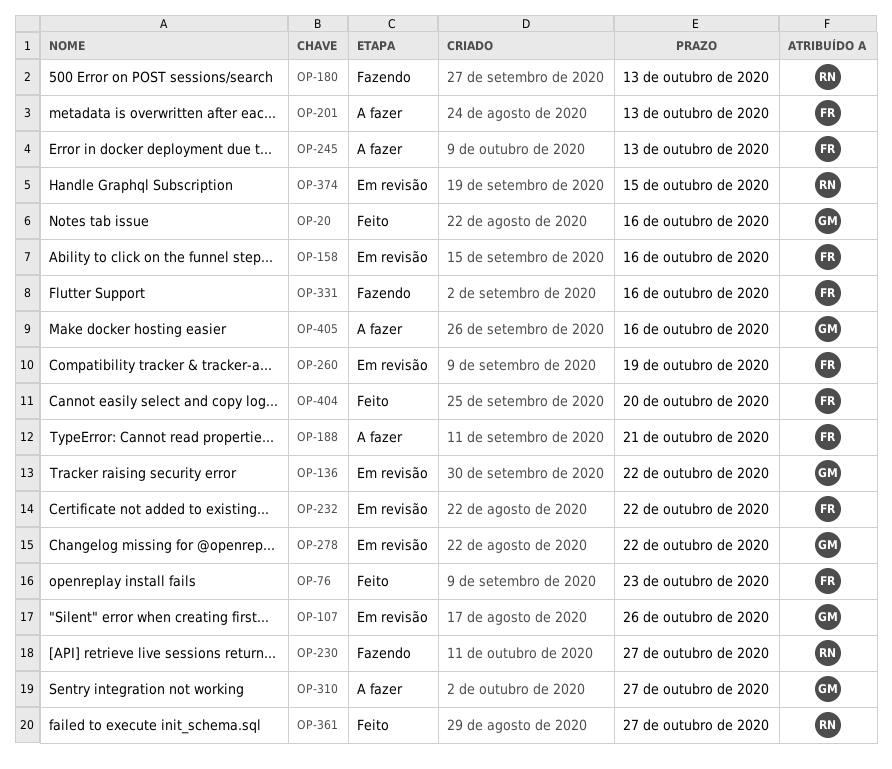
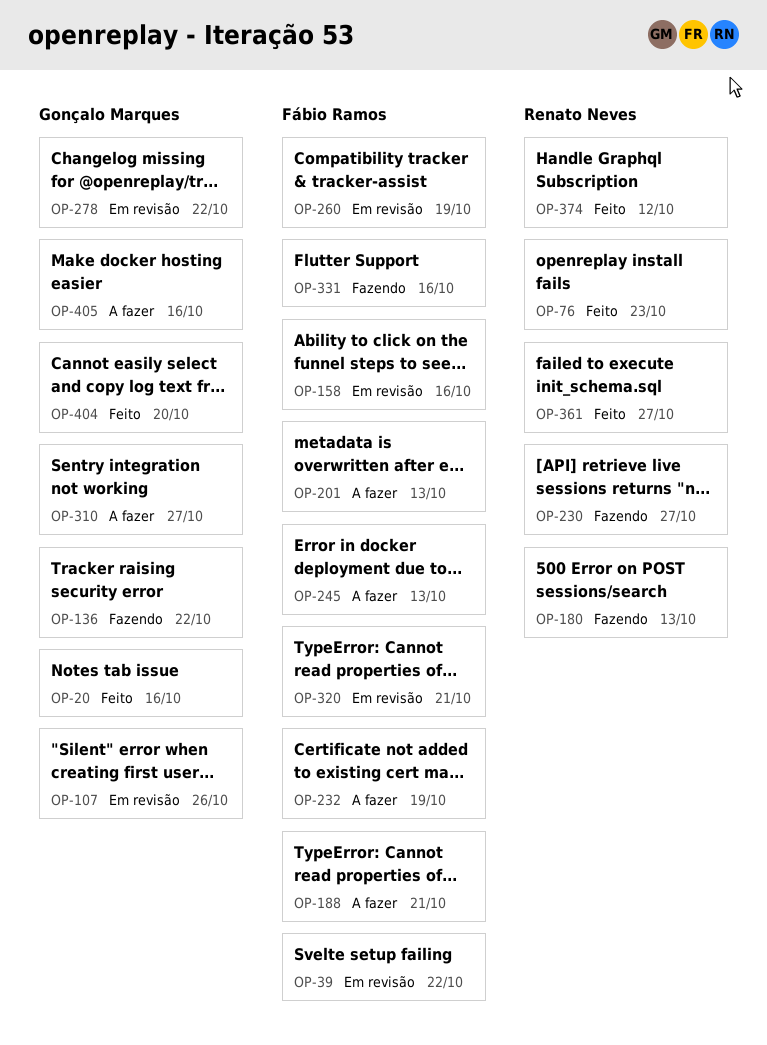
OP-39: none -> present
OP-76, owner: Fábio Ramos -> Renato Neves
OP-136, status: Em revisão -> Fazendo
OP-232, status: Em revisão -> A fazer
OP-232, due: Oct 22 -> Oct 19
OP-320: none -> present
OP-374, status: Em revisão -> Feito
OP-374, due: Oct 15 -> Oct 12
OP-404, owner: Fábio Ramos -> Gonçalo Marques

